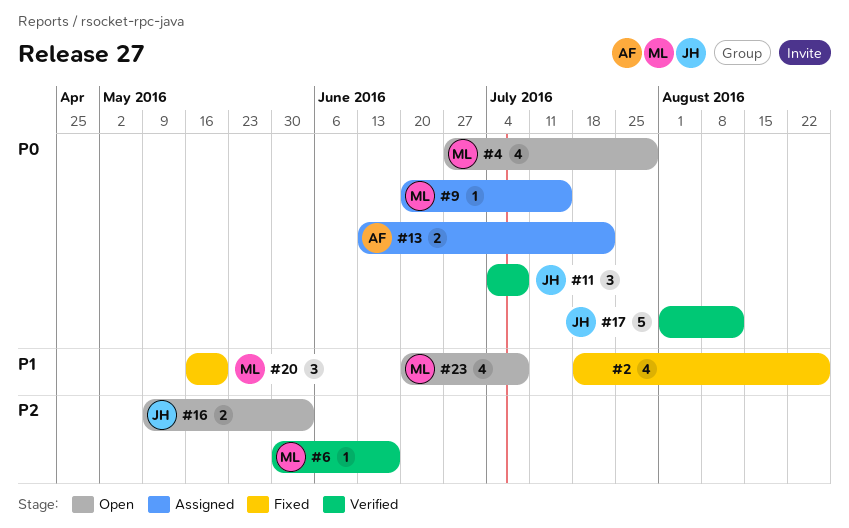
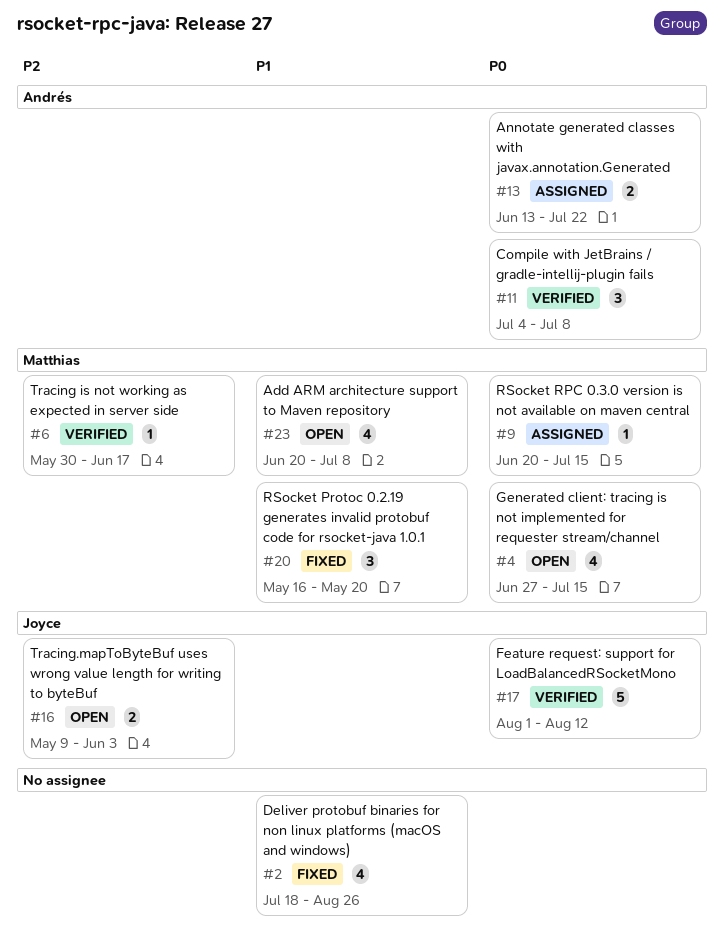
#4, due: Jul 29 -> Jul 15
#11, owner: Joyce -> Andrés

